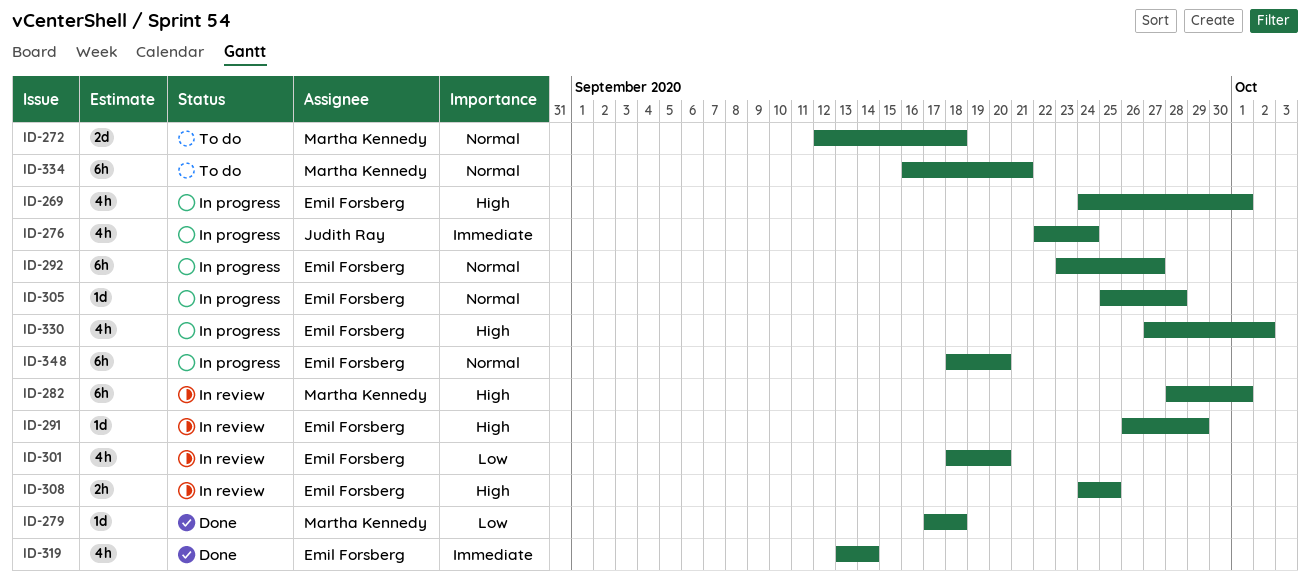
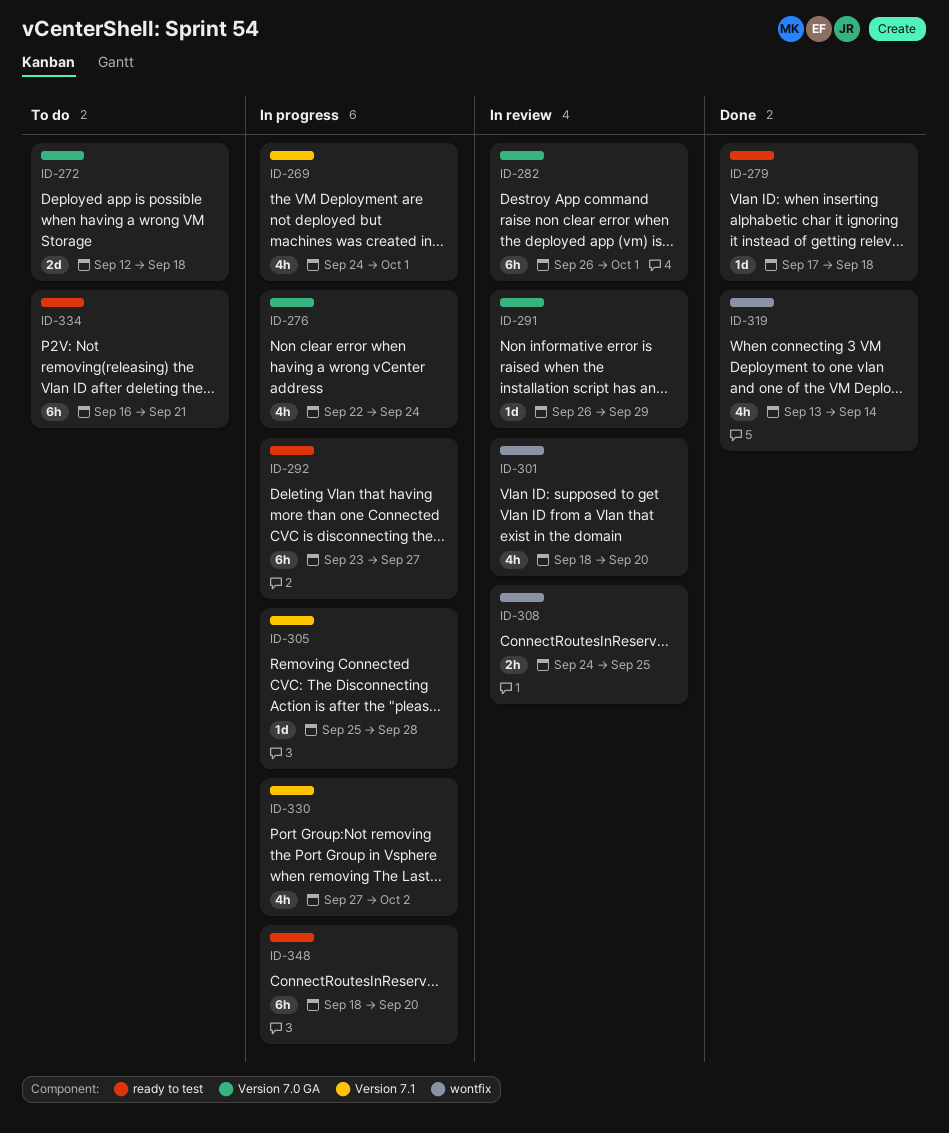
ID-282, start: Sep 28 -> Sep 26

